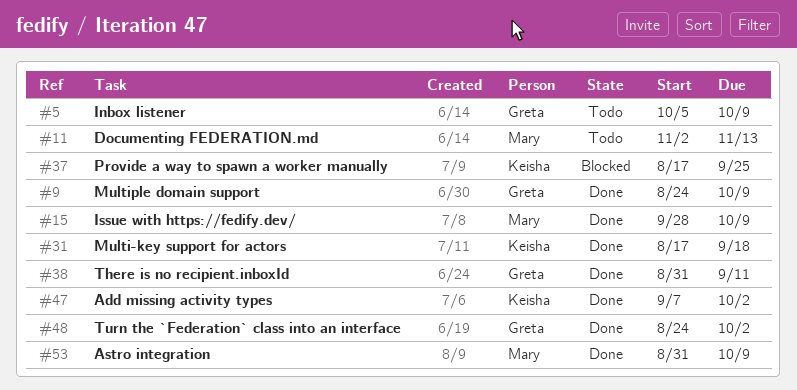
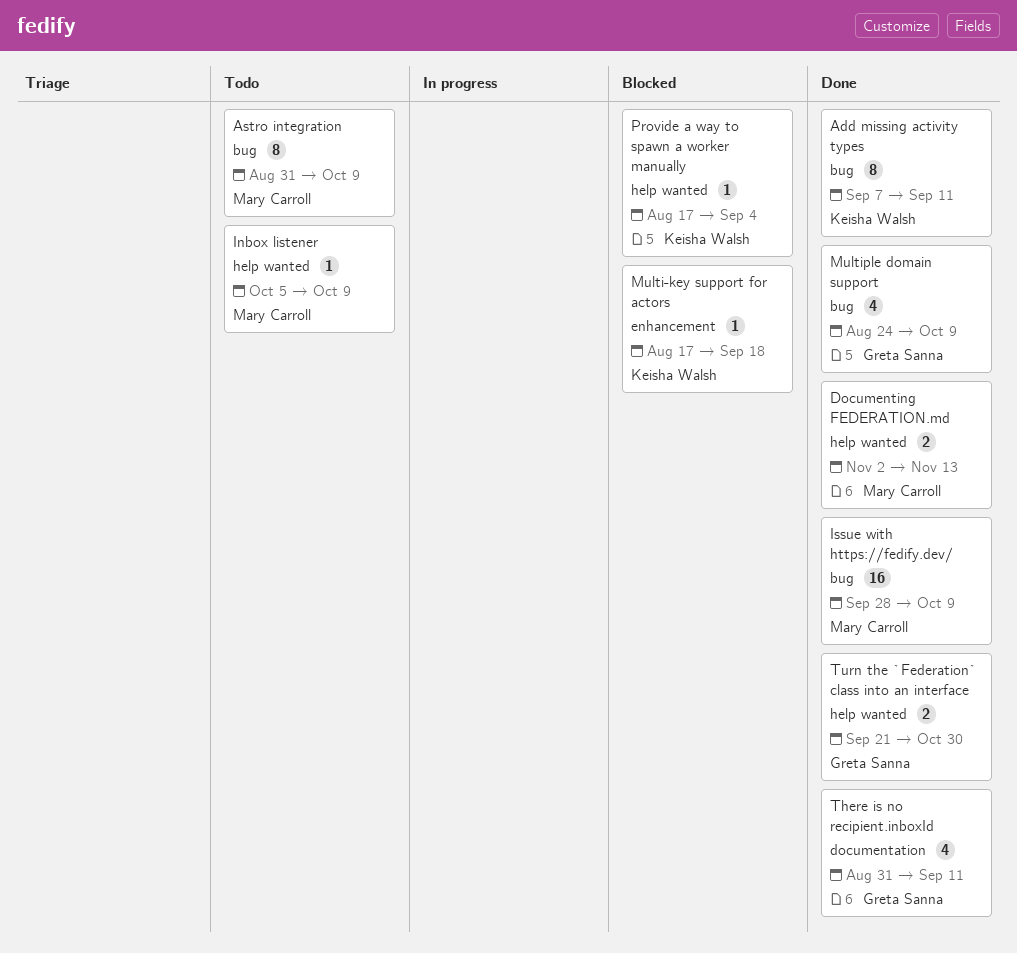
Add missing activity types, due: Oct 2 -> Sep 11
Astro integration, status: Done -> Todo
Documenting FEDERATION.md, status: Todo -> Done
Inbox listener, owner: Greta Sanna -> Mary Carroll
Multi-key support for actors, status: Done -> Blocked
Provide a way to spawn a worker manually, due: Sep 25 -> Sep 4
Turn the `Federation` class into an interface, start: Aug 24 -> Sep 21
Turn the `Federation` class into an interface, due: Oct 2 -> Oct 30

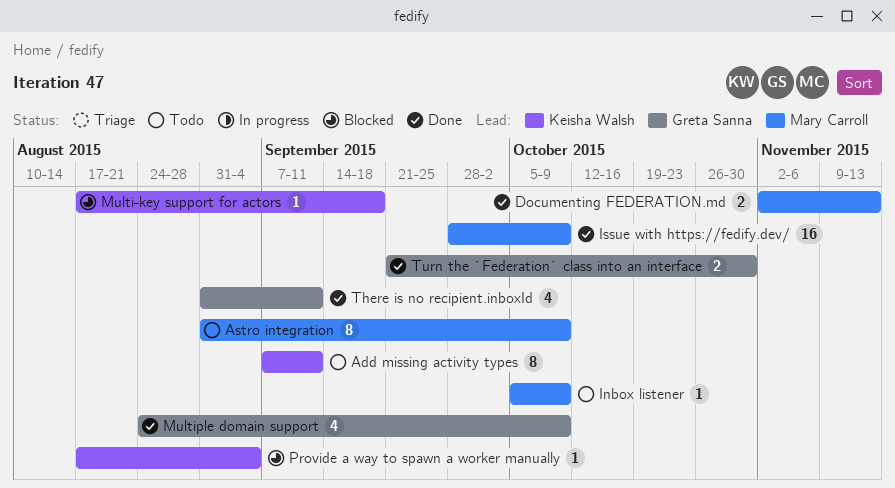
Add missing activity types, status: Done -> Todo

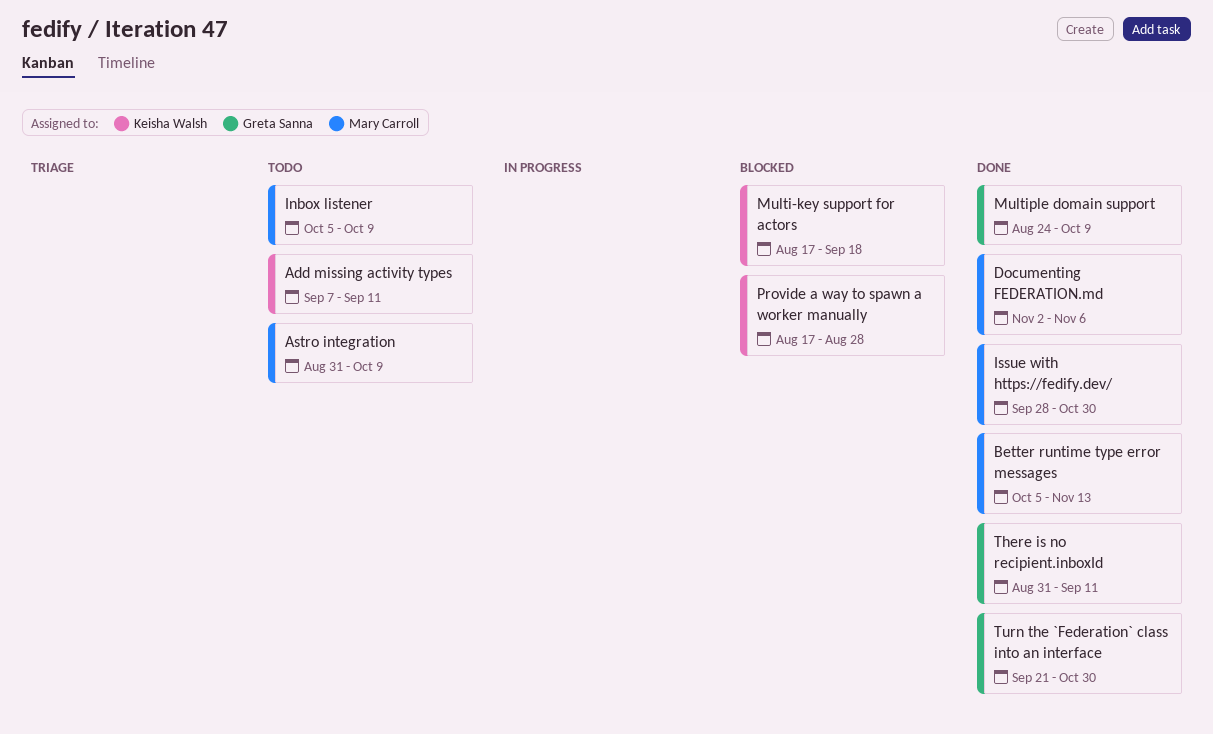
Better runtime type error messages: none -> present
Documenting FEDERATION.md, due: Nov 13 -> Nov 6
Issue with https://fedify.dev/, due: Oct 9 -> Oct 30
Provide a way to spawn a worker manually, due: Sep 4 -> Aug 28

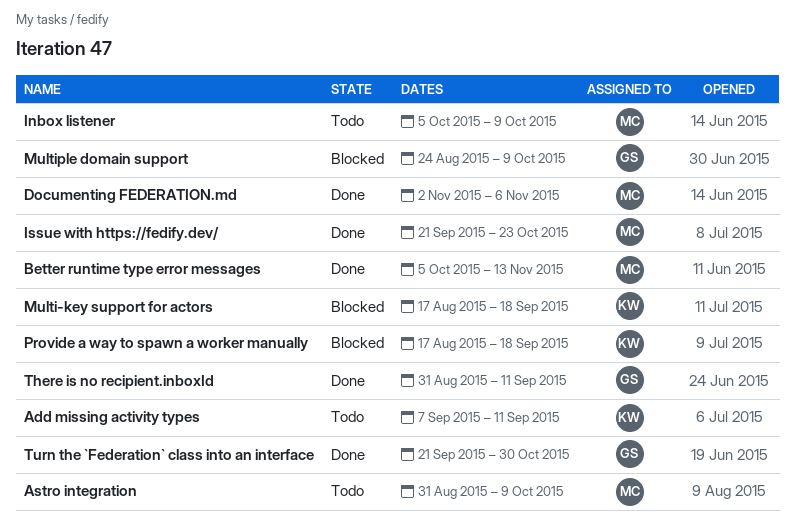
Issue with https://fedify.dev/, start: Sep 28 -> Sep 21
Issue with https://fedify.dev/, due: Oct 30 -> Oct 23
Multiple domain support, status: Done -> Blocked
Provide a way to spawn a worker manually, due: Aug 28 -> Sep 18

